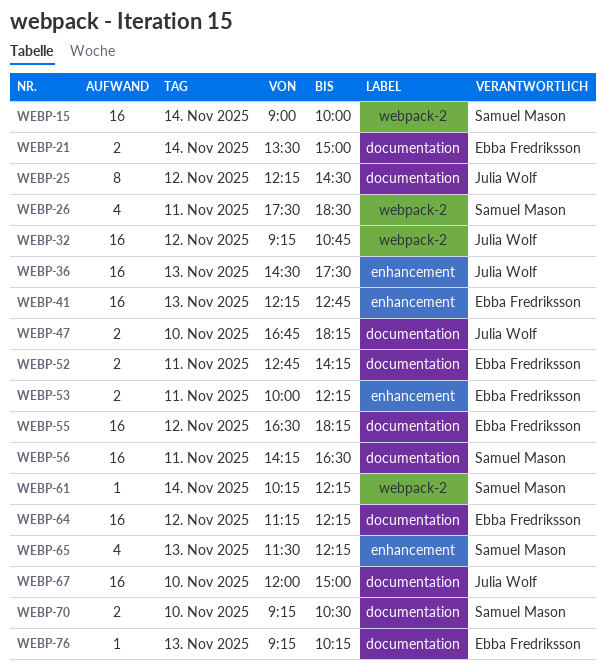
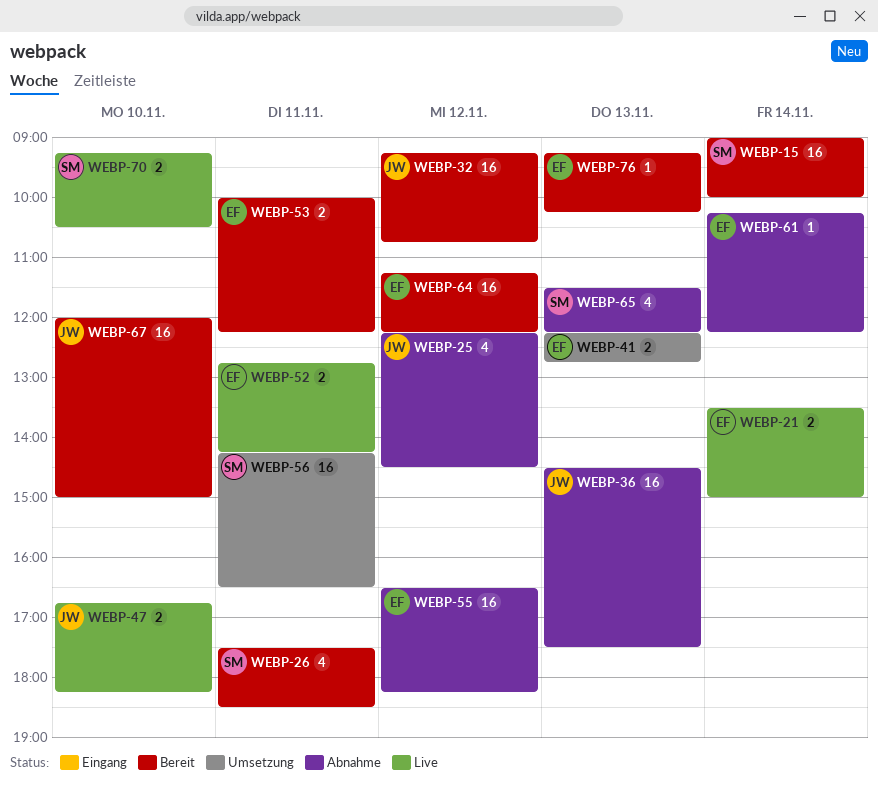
WEBP-25, estimate: 8 -> 4
WEBP-41, estimate: 16 -> 2
WEBP-61, owner: Samuel Mason -> Ebba Fredriksson

